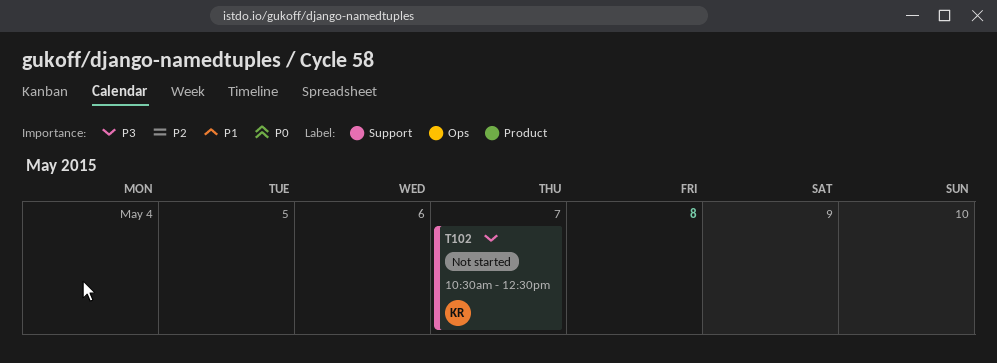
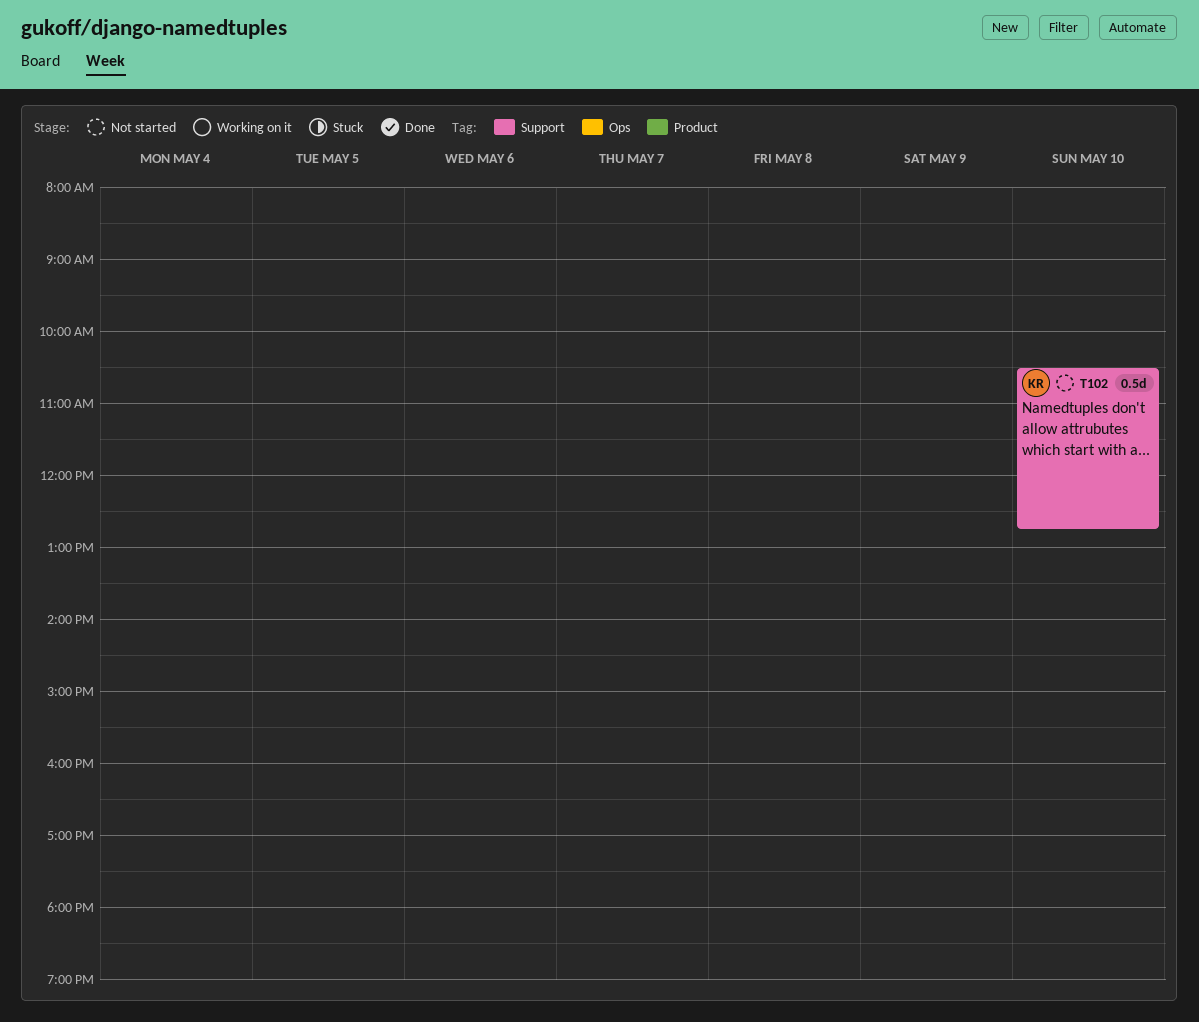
T102, day: May 7 -> May 10
T102, ends: 12:30 -> 12:45

